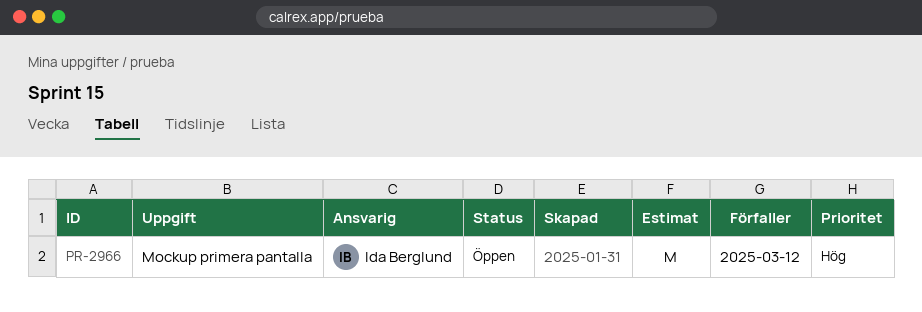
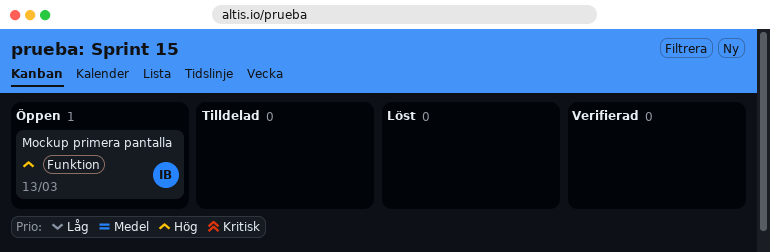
Mockup primera pantalla, due: Mar 12 -> Mar 13

